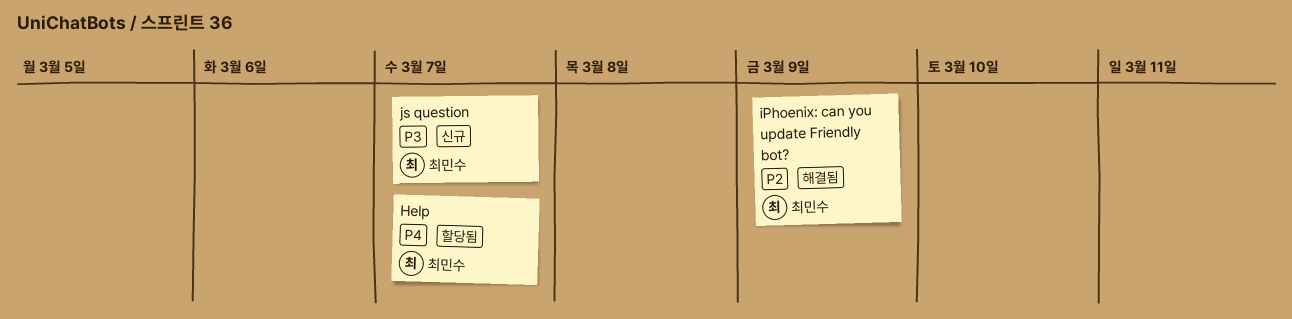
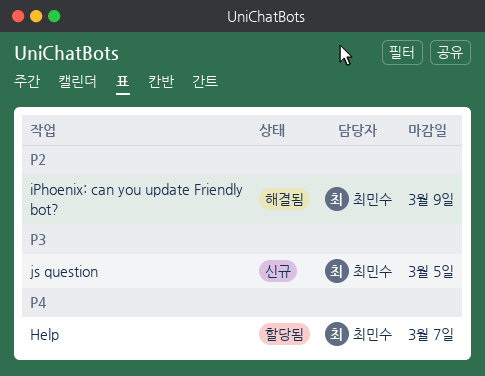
js question, due: Mar 7 -> Mar 5

